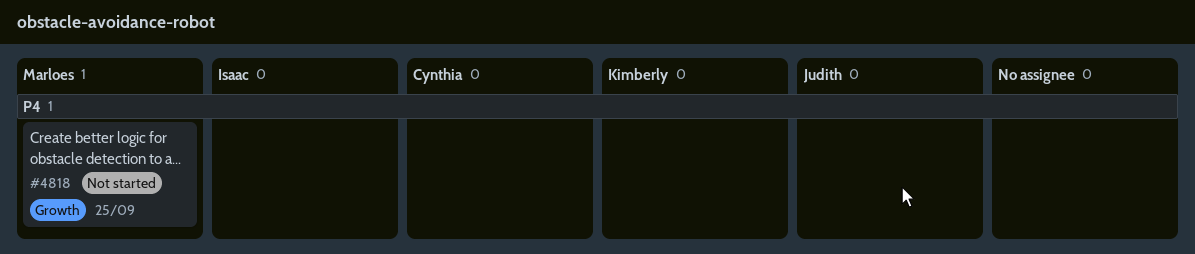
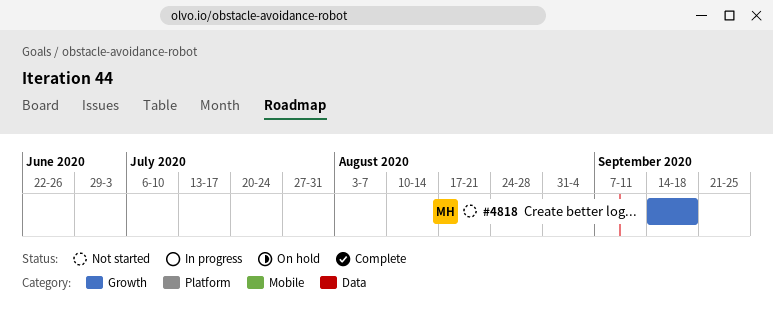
#4818, due: Sep 25 -> Sep 18

